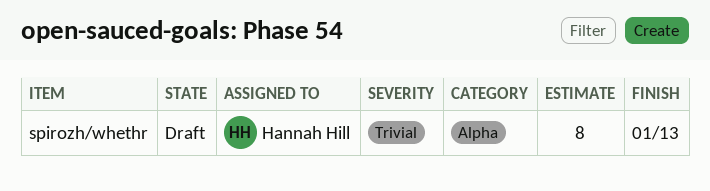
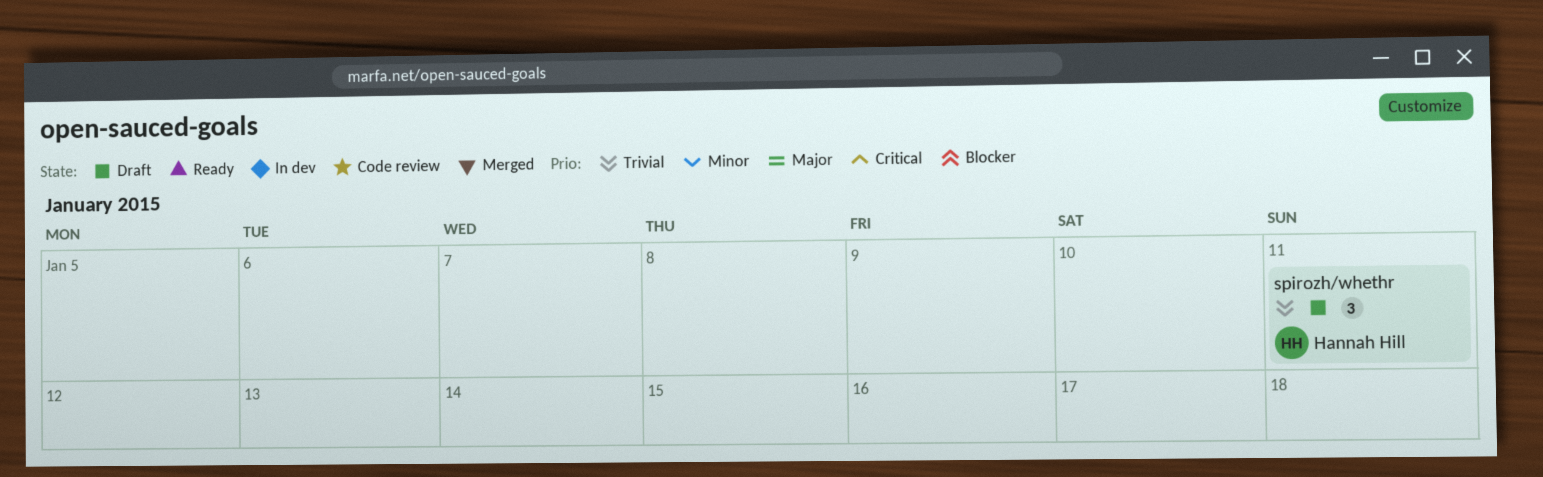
spirozh/whethr, estimate: 8 -> 3
spirozh/whethr, due: Jan 13 -> Jan 11

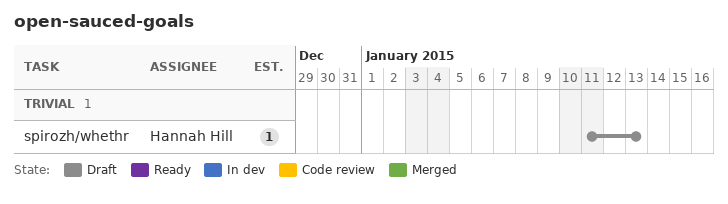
spirozh/whethr, estimate: 3 -> 1
spirozh/whethr, due: Jan 11 -> Jan 13

